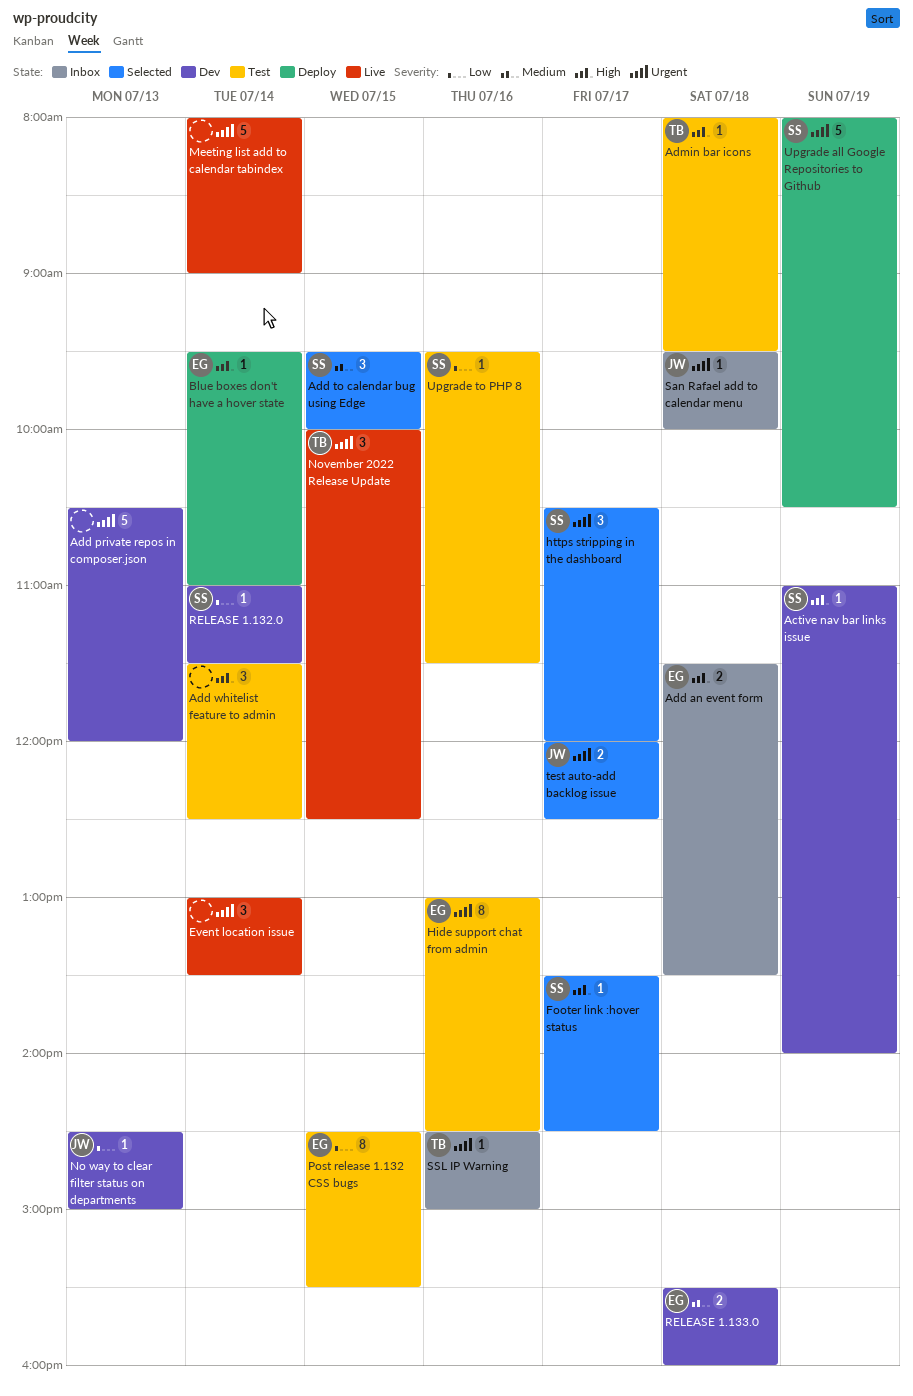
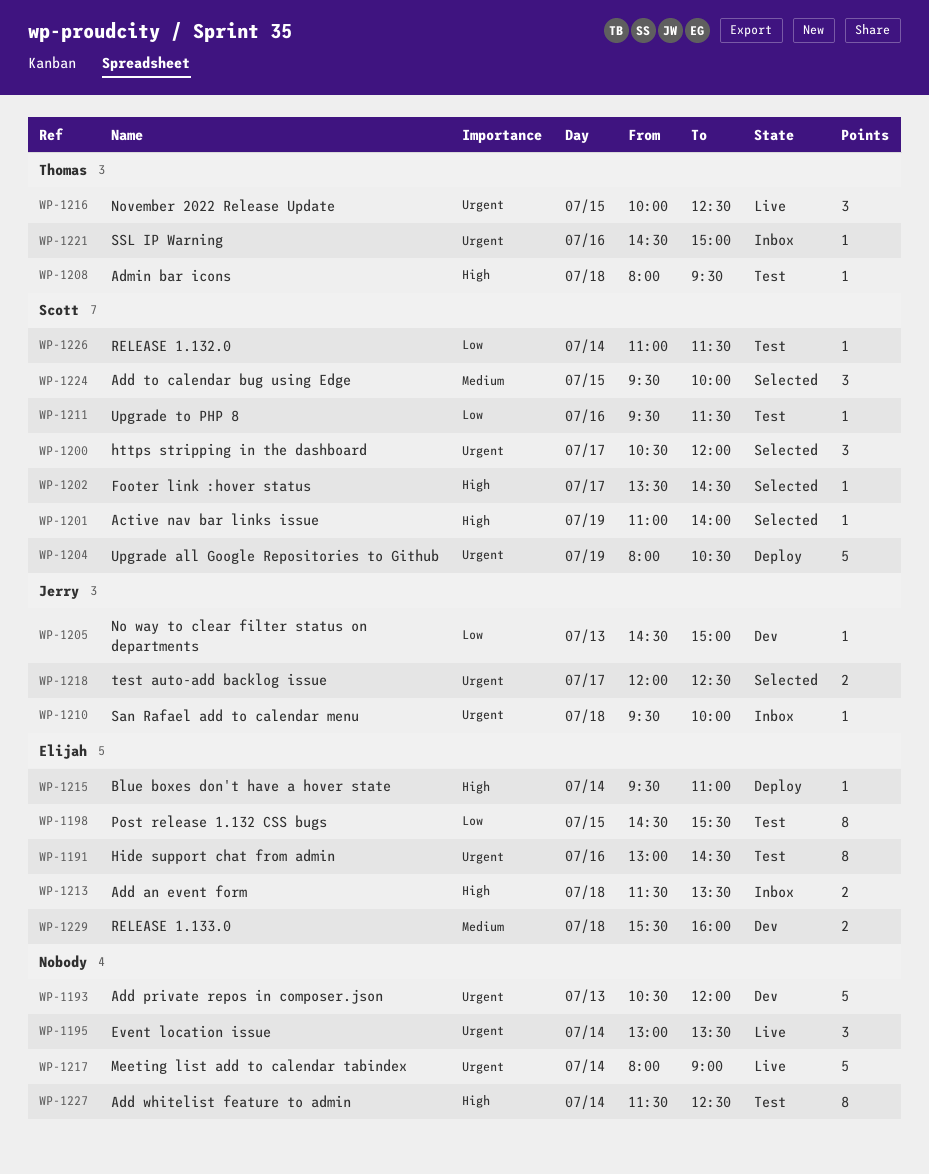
Active nav bar links issue, status: Dev -> Selected
Add whitelist feature to admin, estimate: 3 -> 8
RELEASE 1.132.0, status: Dev -> Test

